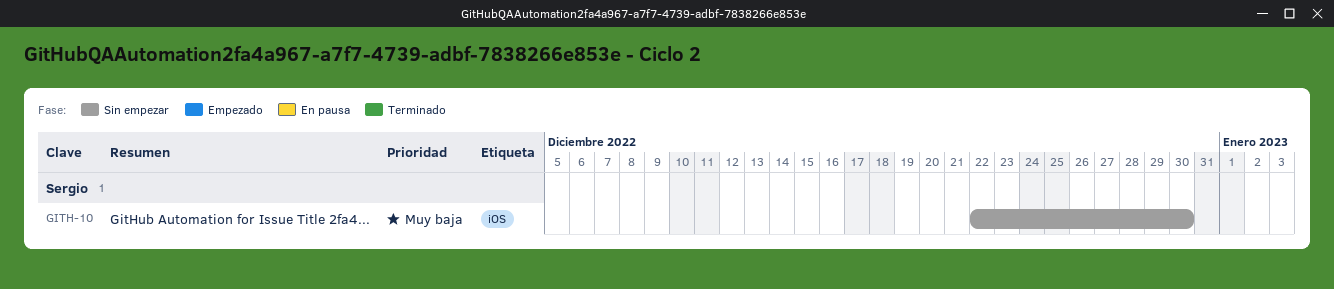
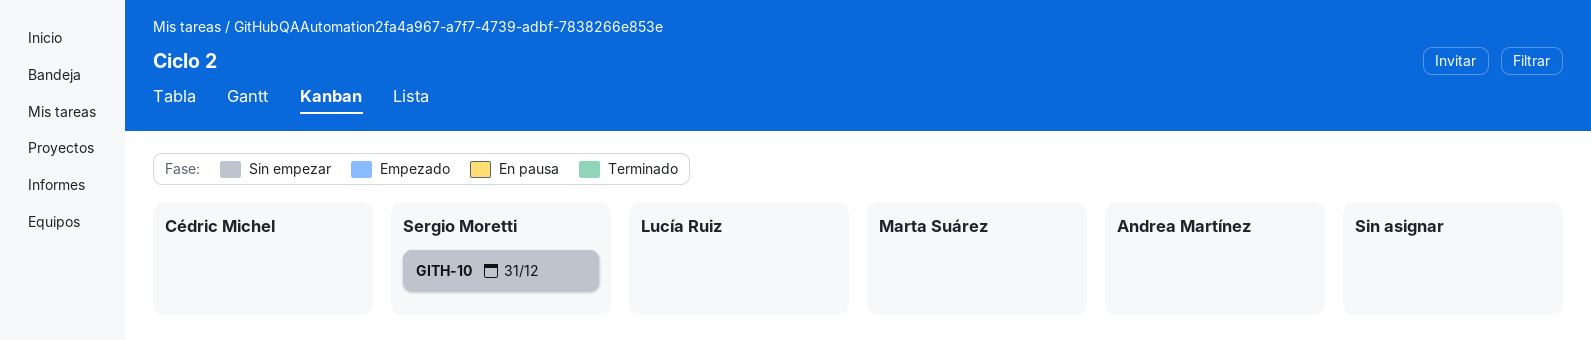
GITH-10, due: Dec 30 -> Dec 31

